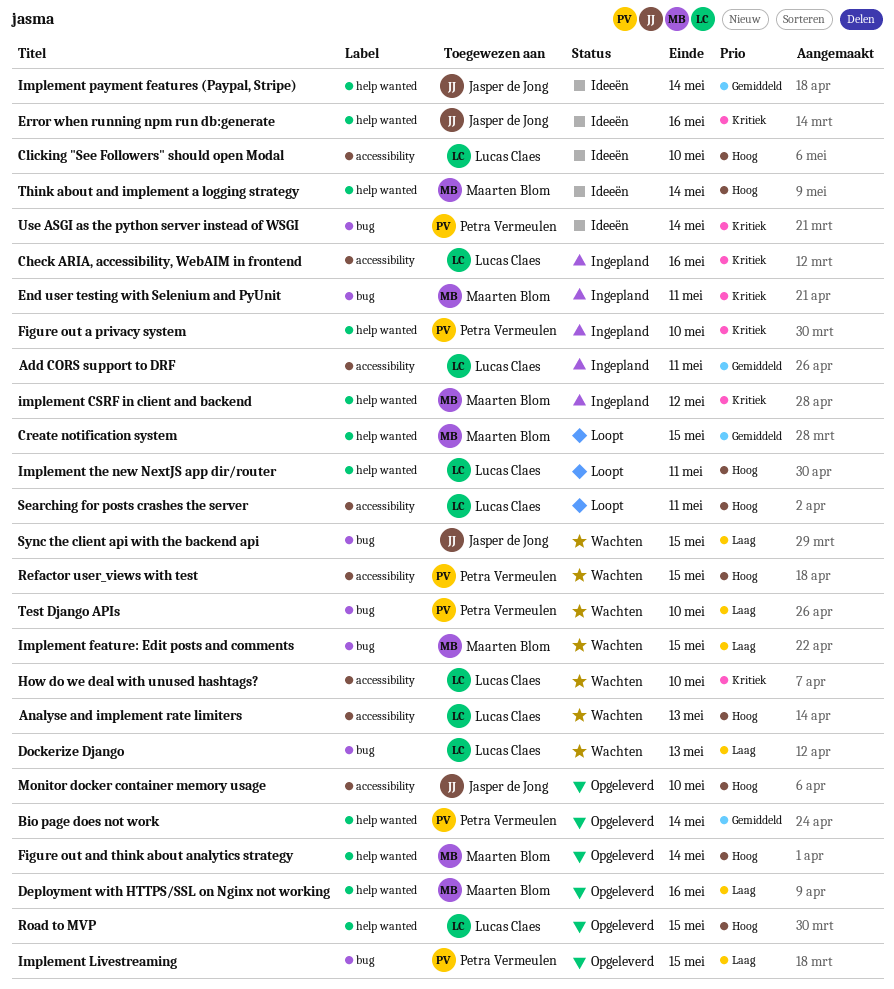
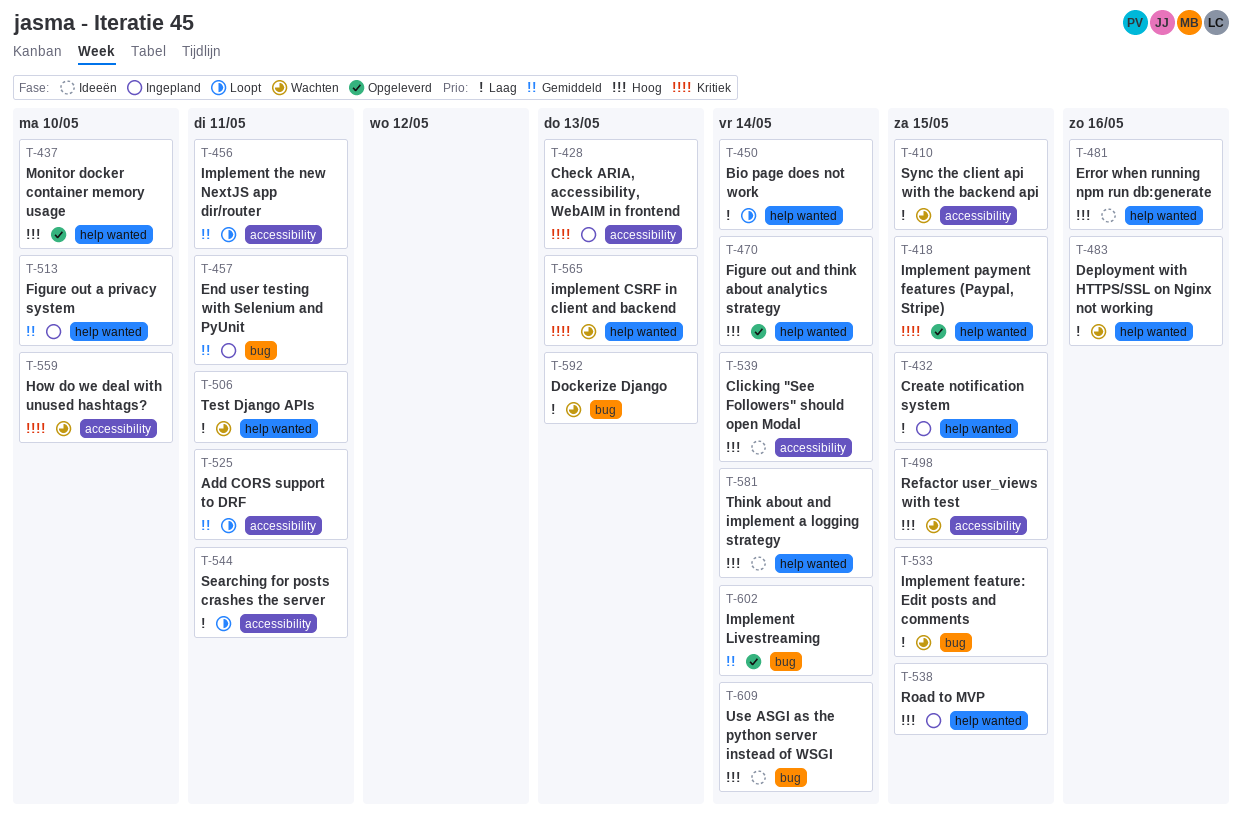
Add CORS support to DRF, status: Ingepland -> Loopt
Analyse and implement rate limiters: present -> none
Bio page does not work, status: Opgeleverd -> Loopt
Bio page does not work, priority: Gemiddeld -> Laag
Check ARIA, accessibility, WebAIM in frontend, due: May 16 -> May 13
Clicking "See Followers" should open Modal, due: May 10 -> May 14
Create notification system, status: Loopt -> Ingepland
Create notification system, priority: Gemiddeld -> Laag
Deployment with HTTPS/SSL on Nginx not working, status: Opgeleverd -> Wachten
End user testing with Selenium and PyUnit, priority: Kritiek -> Gemiddeld
Error when running npm run db:generate, priority: Kritiek -> Hoog
Figure out a privacy system, priority: Kritiek -> Gemiddeld
implement CSRF in client and backend, status: Ingepland -> Wachten
implement CSRF in client and backend, due: May 12 -> May 13
Implement Livestreaming, priority: Laag -> Gemiddeld
Implement Livestreaming, due: May 15 -> May 14
Implement payment features (Paypal, Stripe), status: Ideeën -> Opgeleverd
Implement payment features (Paypal, Stripe), priority: Gemiddeld -> Kritiek
Implement payment features (Paypal, Stripe), due: May 14 -> May 15
Implement the new NextJS app dir/router, priority: Hoog -> Gemiddeld
Implement the new NextJS app dir/router, label: help wanted -> accessibility
Monitor docker container memory usage, label: accessibility -> help wanted
Road to MVP, status: Opgeleverd -> Ingepland
Searching for posts crashes the server, priority: Hoog -> Laag
Sync the client api with the backend api, label: bug -> accessibility
Test Django APIs, label: bug -> help wanted
Test Django APIs, due: May 10 -> May 11
Use ASGI as the python server instead of WSGI, priority: Kritiek -> Hoog

